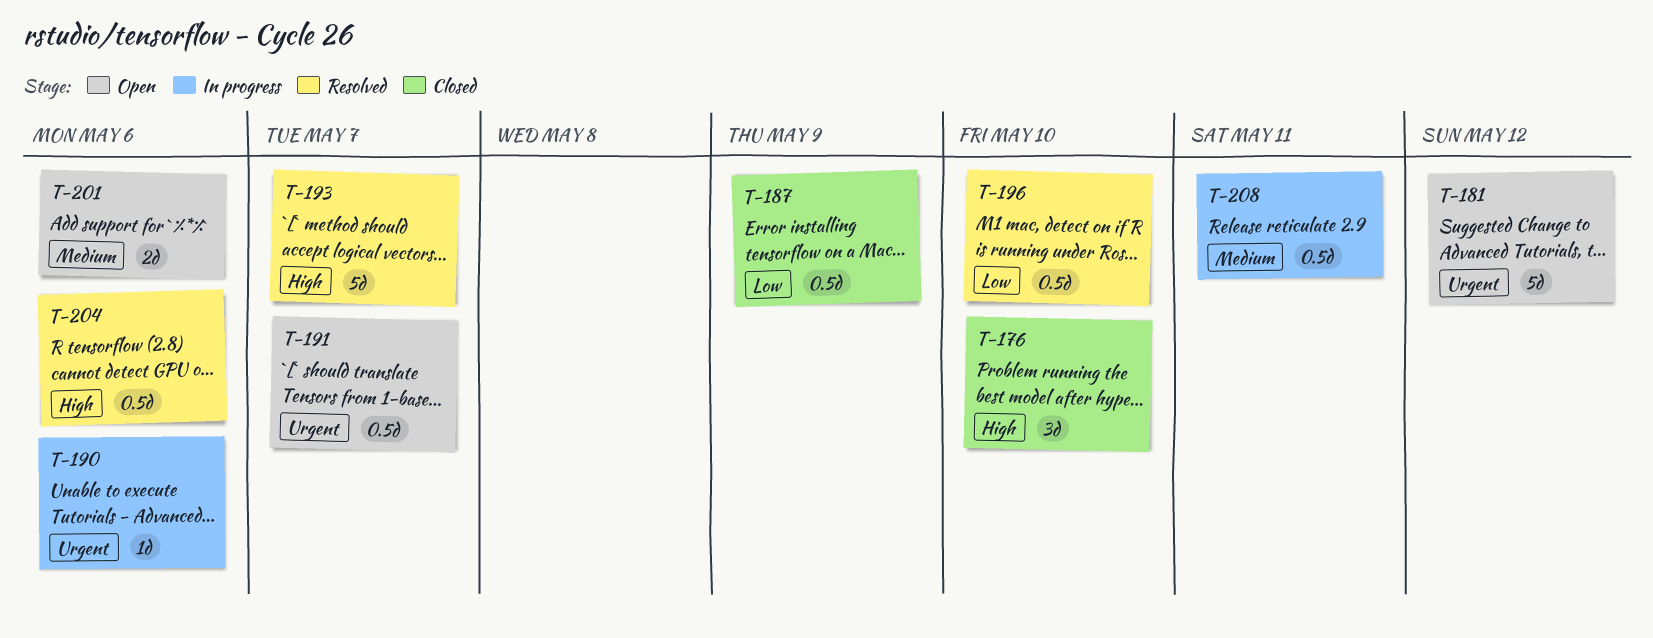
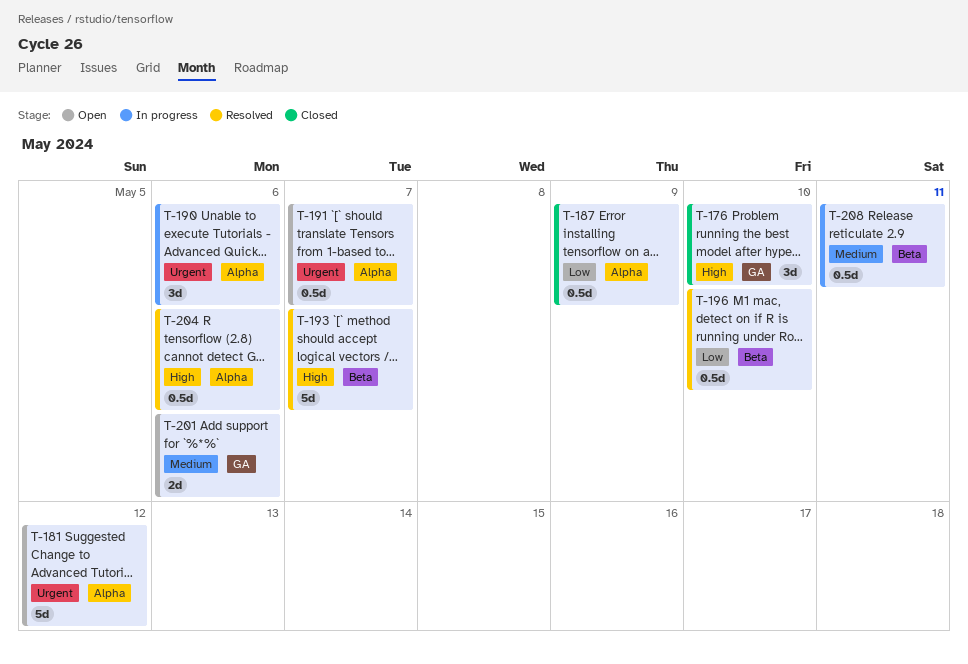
T-190, estimate: 1d -> 3d

